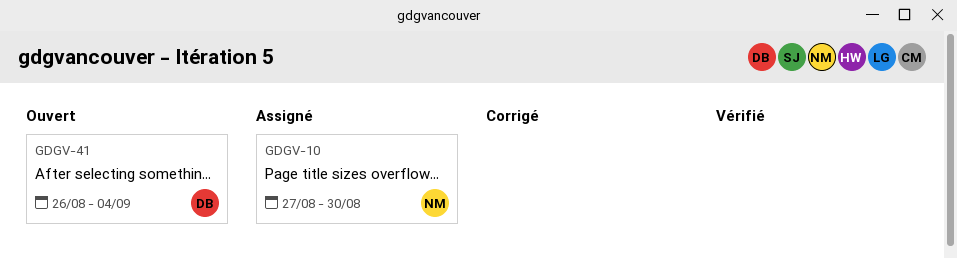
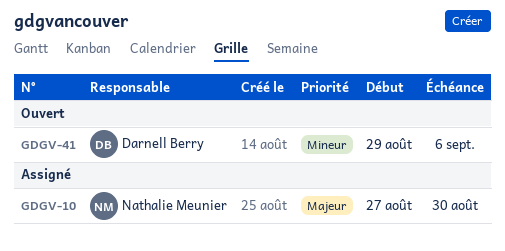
GDGV-41, start: Aug 26 -> Aug 29
GDGV-41, due: Sep 4 -> Sep 6

